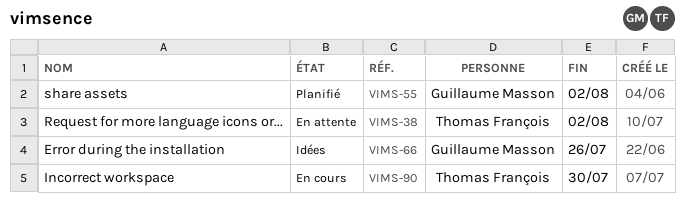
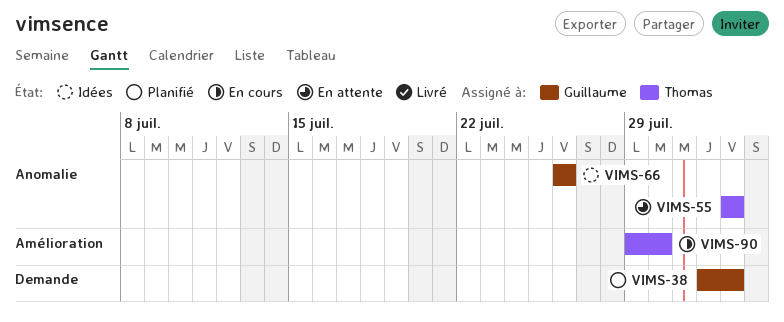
VIMS-38, status: En attente -> Planifié
VIMS-38, owner: Thomas François -> Guillaume Masson
VIMS-55, status: Planifié -> En attente
VIMS-55, owner: Guillaume Masson -> Thomas François

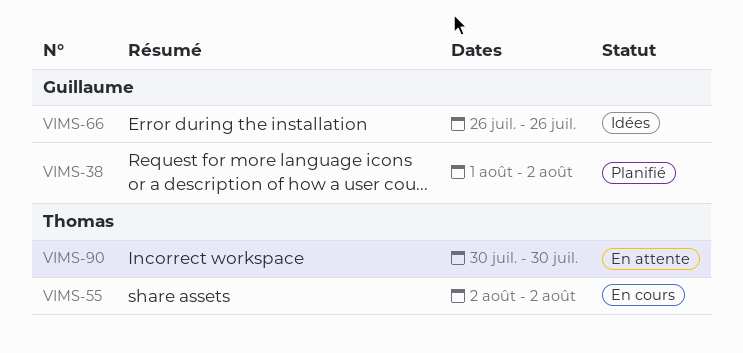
VIMS-55, status: En attente -> En cours
VIMS-90, status: En cours -> En attente
VIMS-90, start: Jul 29 -> Jul 30

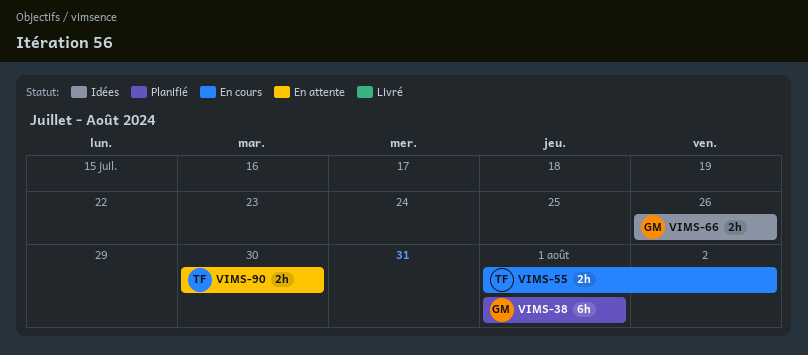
VIMS-38, due: Aug 2 -> Aug 1
VIMS-55, start: Aug 2 -> Aug 1

